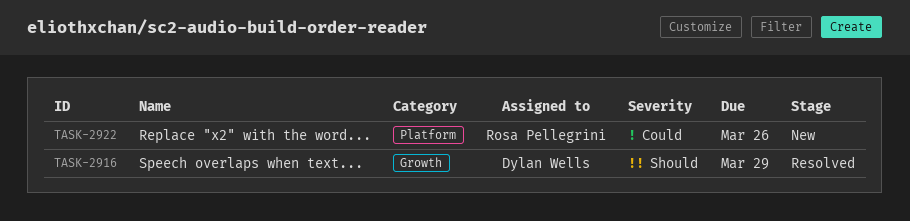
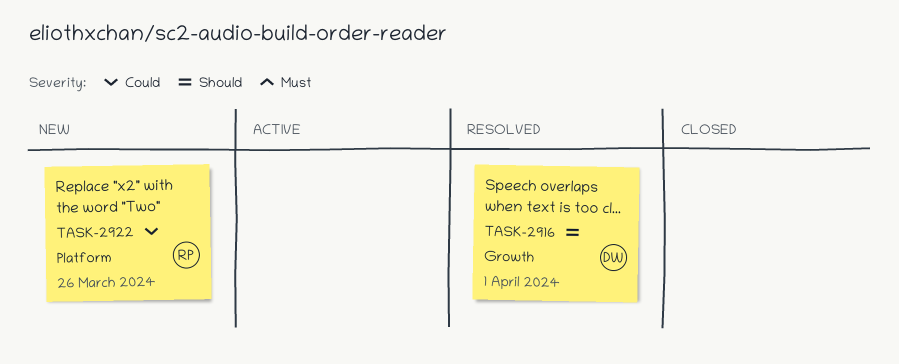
TASK-2916, due: Mar 29 -> Apr 1

